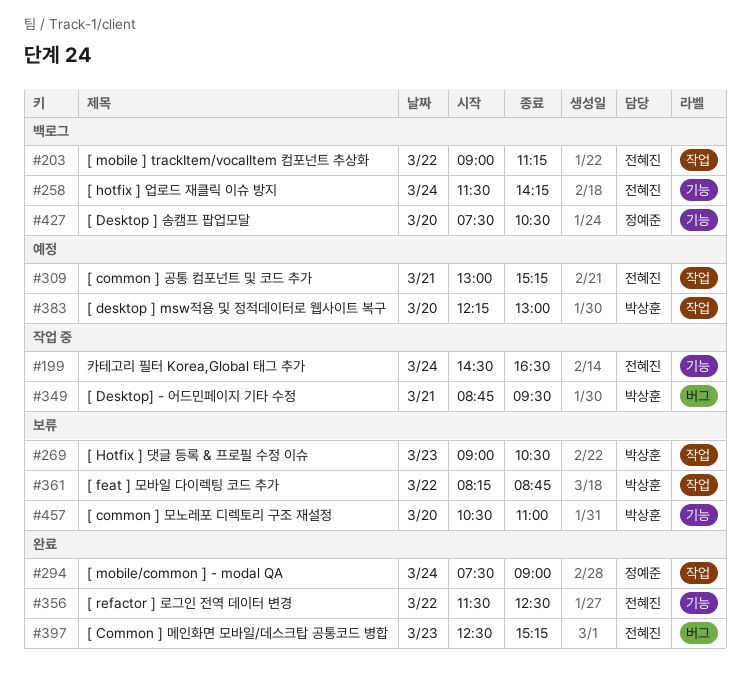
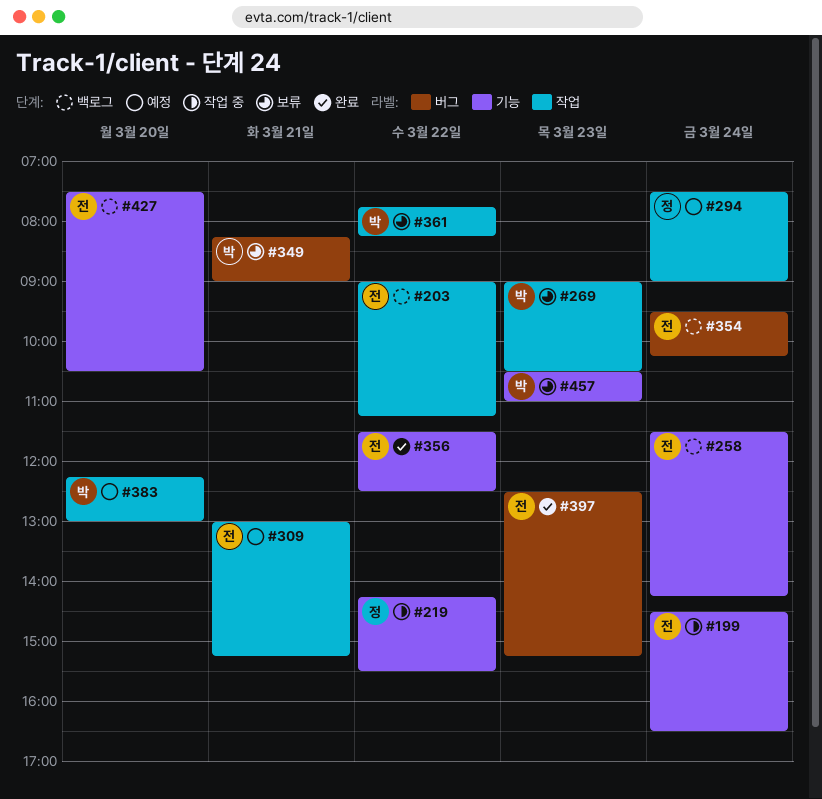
#219: none -> present
#294, status: 완료 -> 예정
#349, status: 작업 중 -> 보류
#349, begins: 08:45 -> 08:15
#349, ends: 09:30 -> 09:00
#354: none -> present
#361, begins: 08:15 -> 07:45
#361, ends: 08:45 -> 08:15
#427, owner: 정예준 -> 전혜진
#457, day: Mar 20 -> Mar 23

